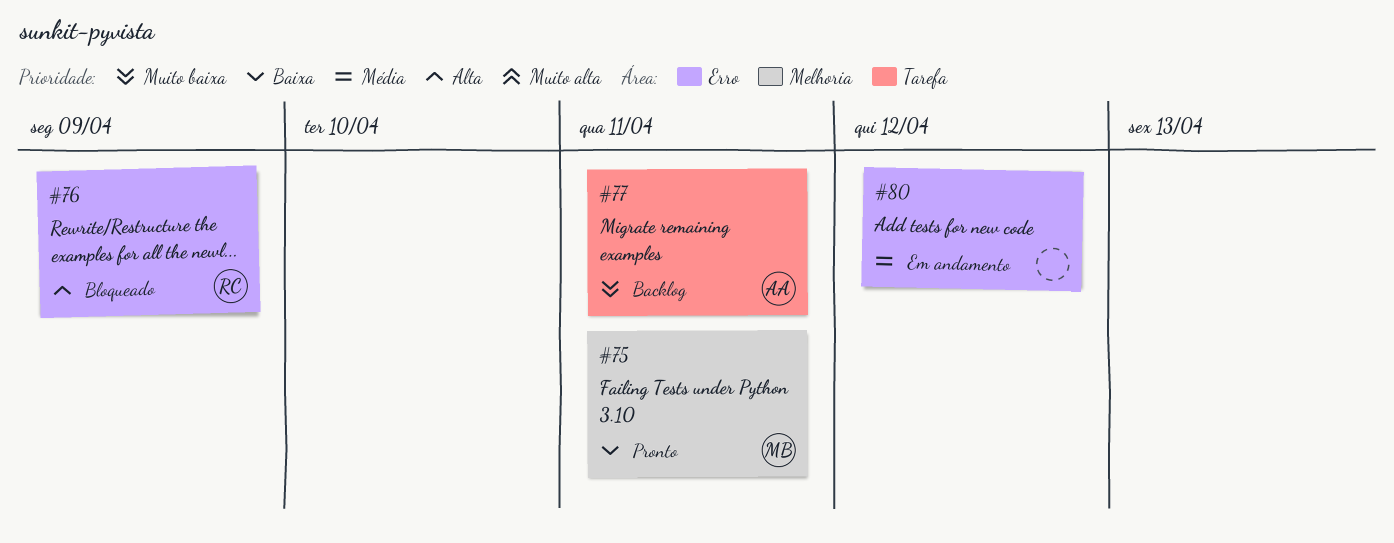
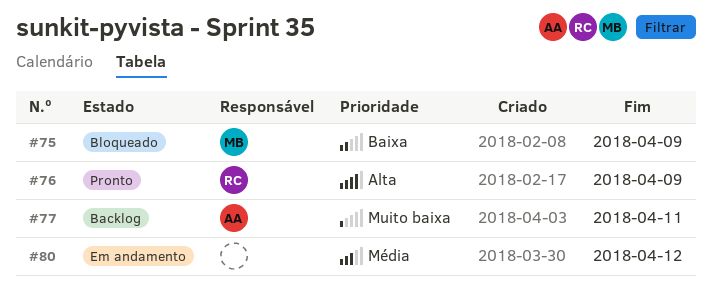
#75, status: Pronto -> Bloqueado
#75, due: Apr 11 -> Apr 9
#76, status: Bloqueado -> Pronto

